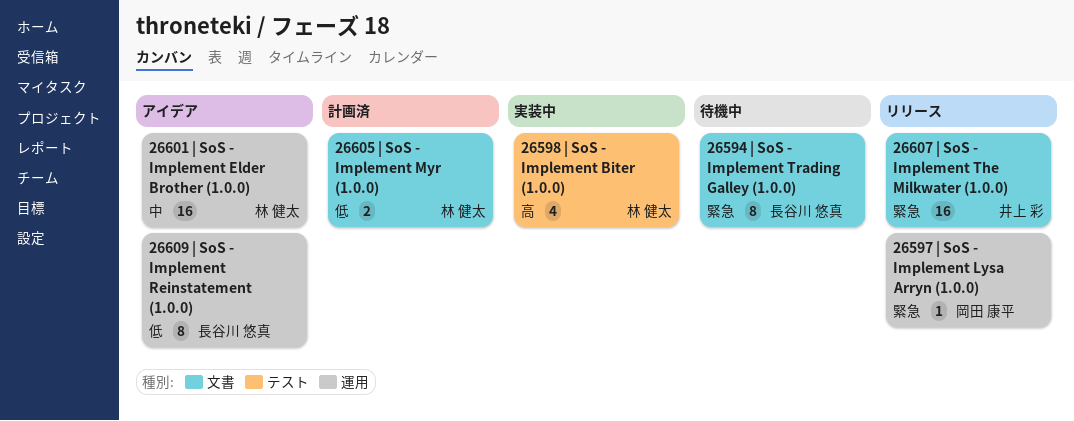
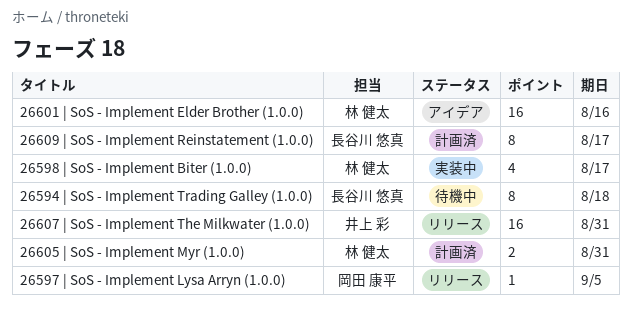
26609 | SoS - Implement Reinstatement (1.0.0), status: アイデア -> 計画済

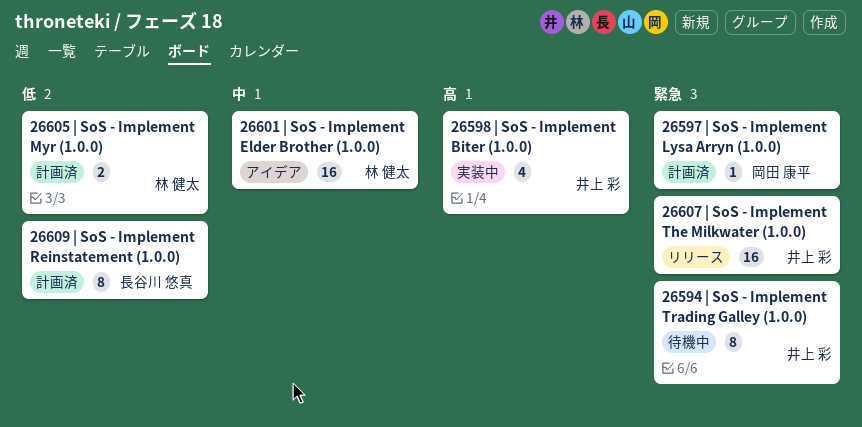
26594 | SoS - Implement Trading Galley (1.0.0), owner: 長谷川 悠真 -> 井上 彩
26597 | SoS - Implement Lysa Arryn (1.0.0), status: リリース -> 計画済
26598 | SoS - Implement Biter (1.0.0), owner: 林 健太 -> 井上 彩

